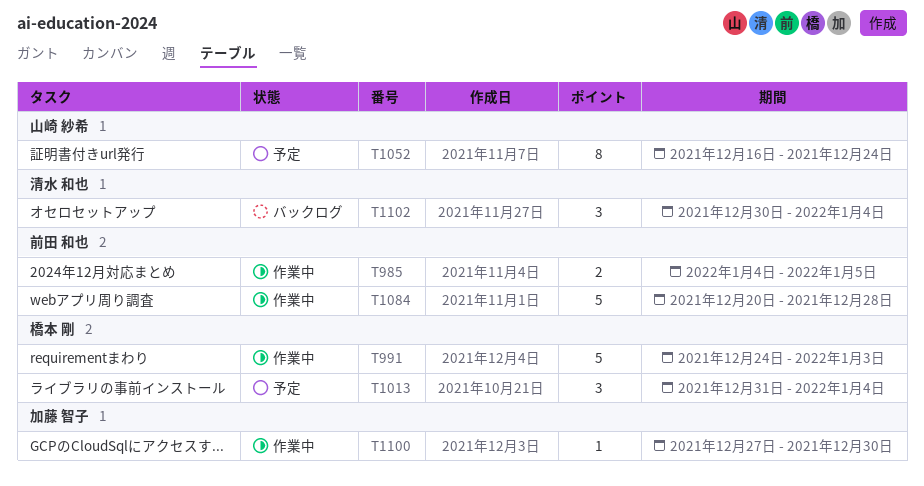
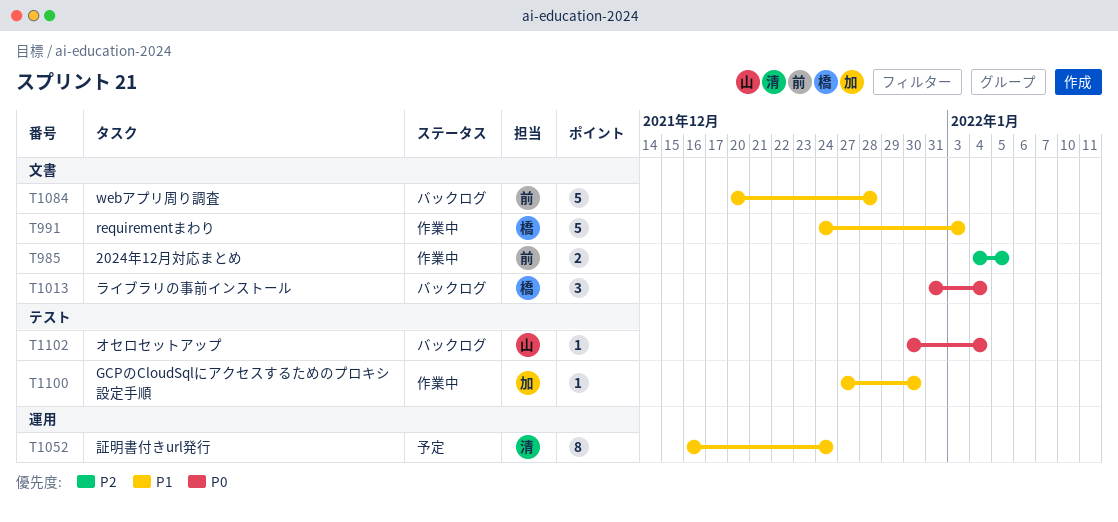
T1013, status: 予定 -> バックログ
T1052, owner: 山崎 紗希 -> 清水 和也
T1084, status: 作業中 -> バックログ
T1102, owner: 清水 和也 -> 山崎 紗希
T1102, estimate: 3 -> 1

